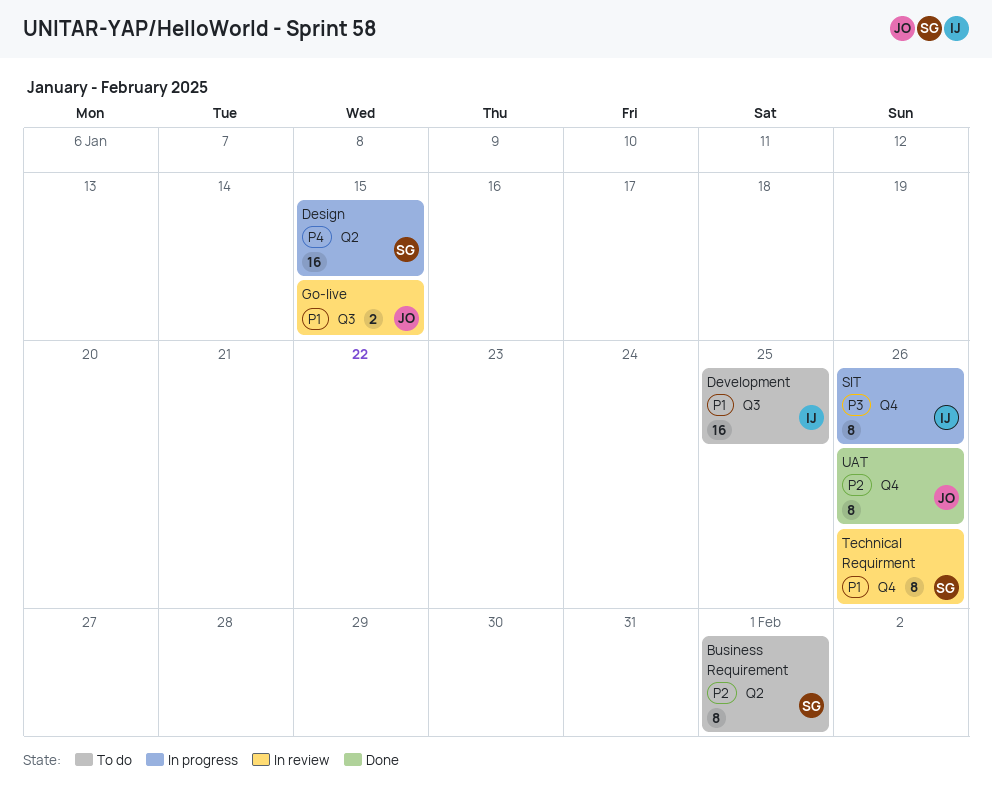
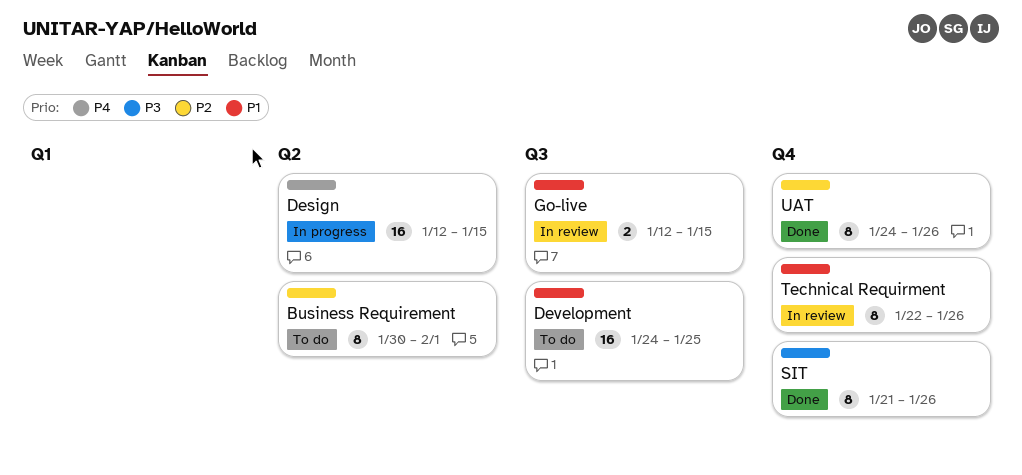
SIT, status: In progress -> Done

